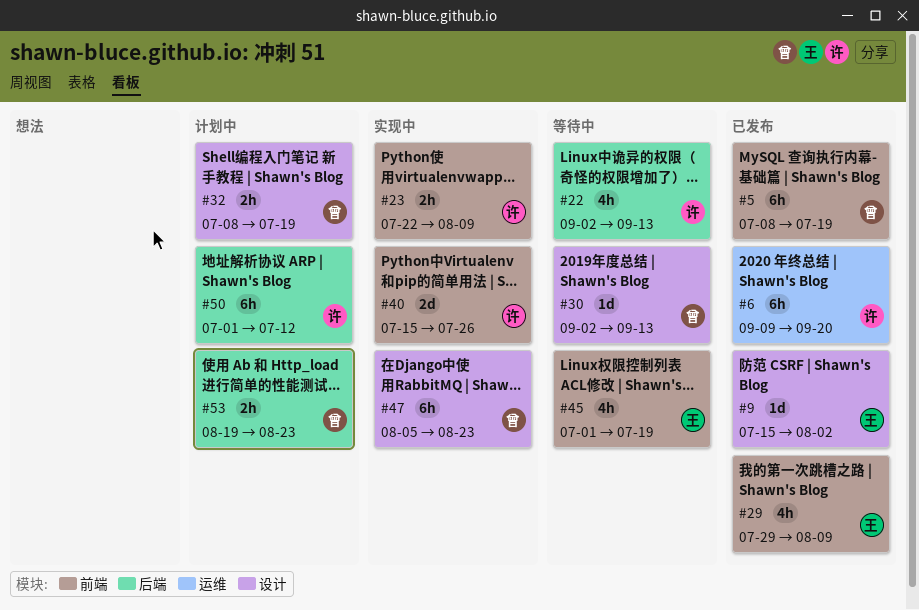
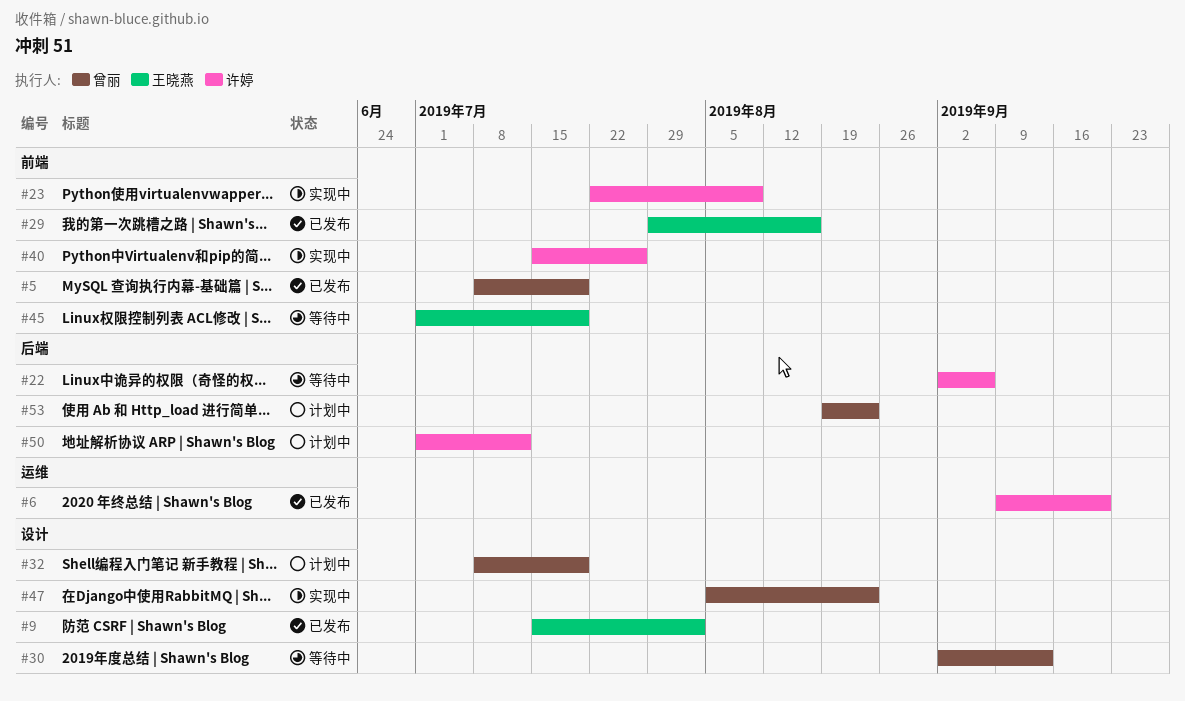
#22, due: Sep 13 -> Sep 6
#29, due: Aug 9 -> Aug 16

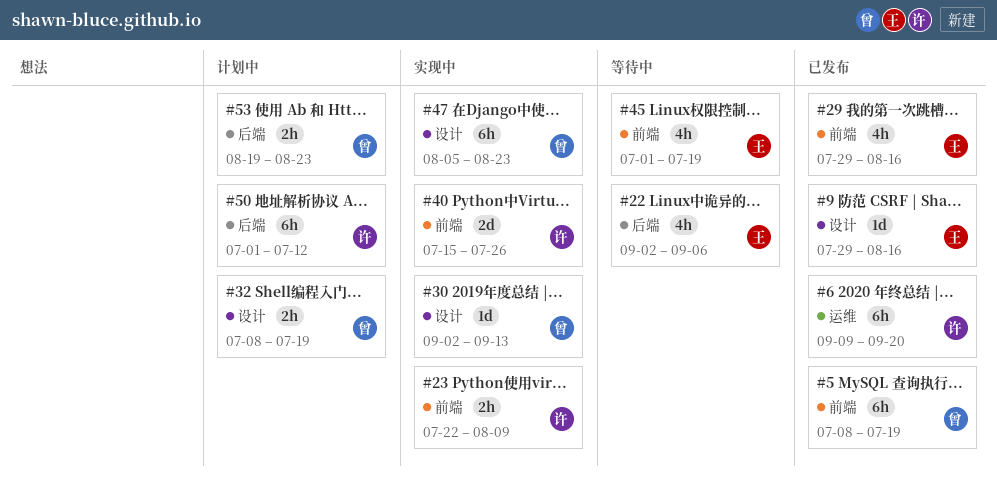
#9, start: Jul 15 -> Jul 29
#9, due: Aug 2 -> Aug 16
#22, owner: 许婷 -> 王晓燕
#30, status: 等待中 -> 实现中

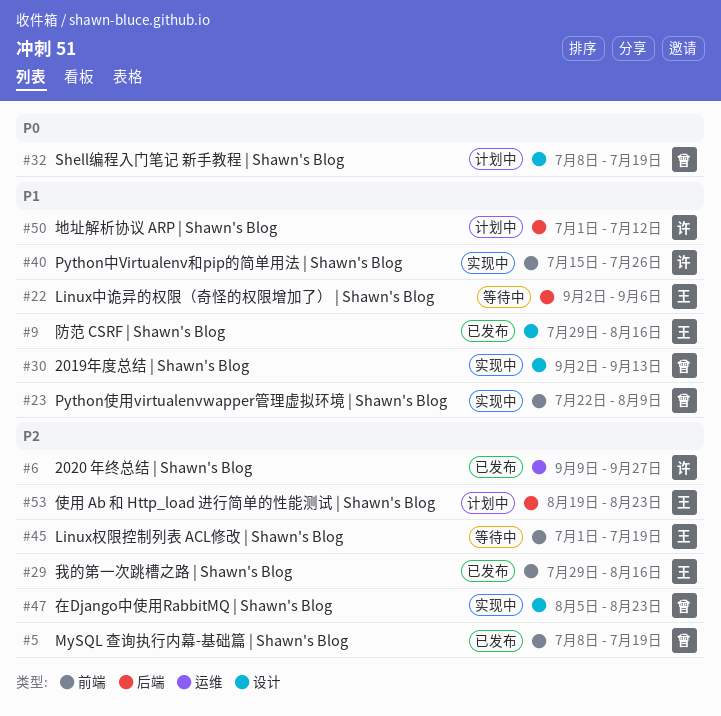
#6, due: Sep 20 -> Sep 27
#23, owner: 许 -> 曾
#53, owner: 曾 -> 王

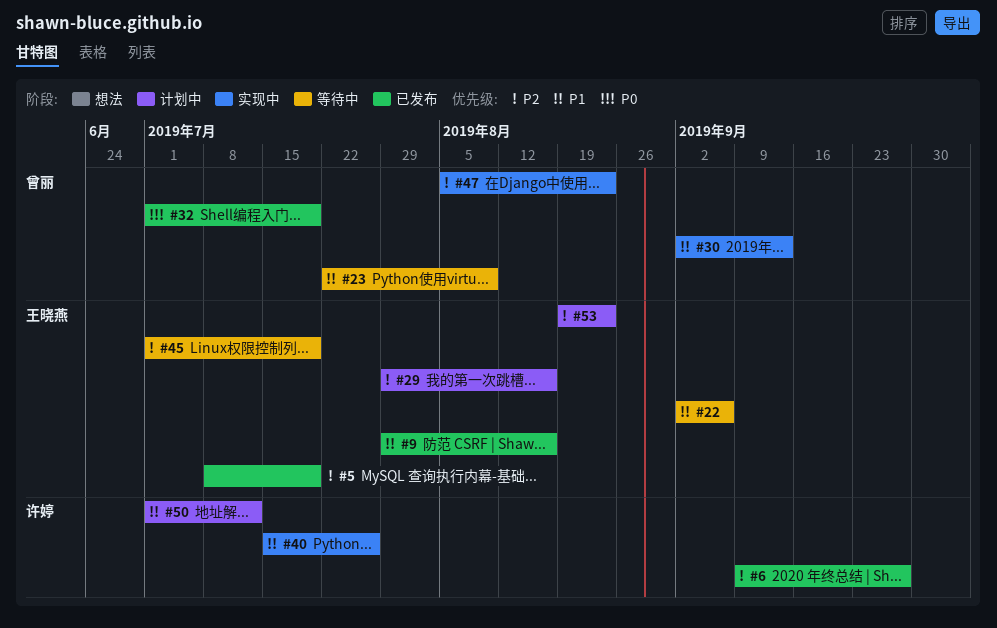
#5, owner: 曾丽 -> 王晓燕
#23, status: 实现中 -> 等待中
#29, status: 已发布 -> 计划中
#32, status: 计划中 -> 已发布
#32, start: Jul 8 -> Jul 1

